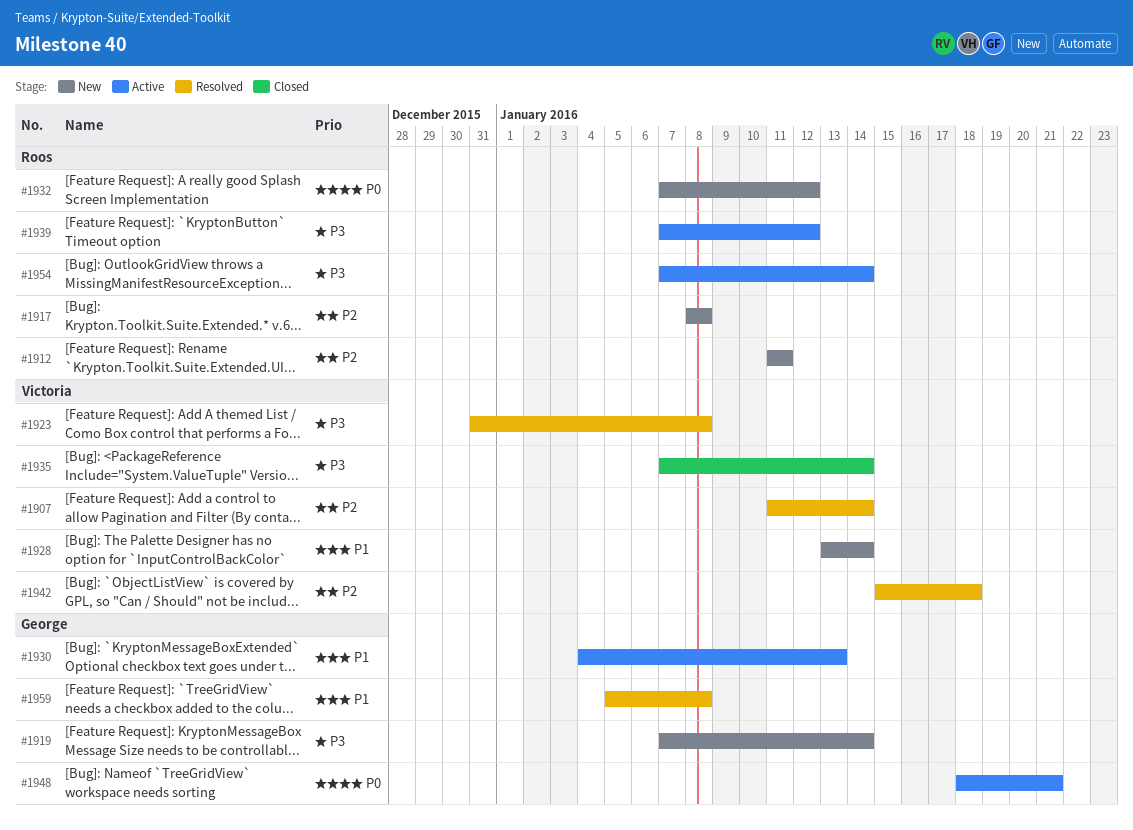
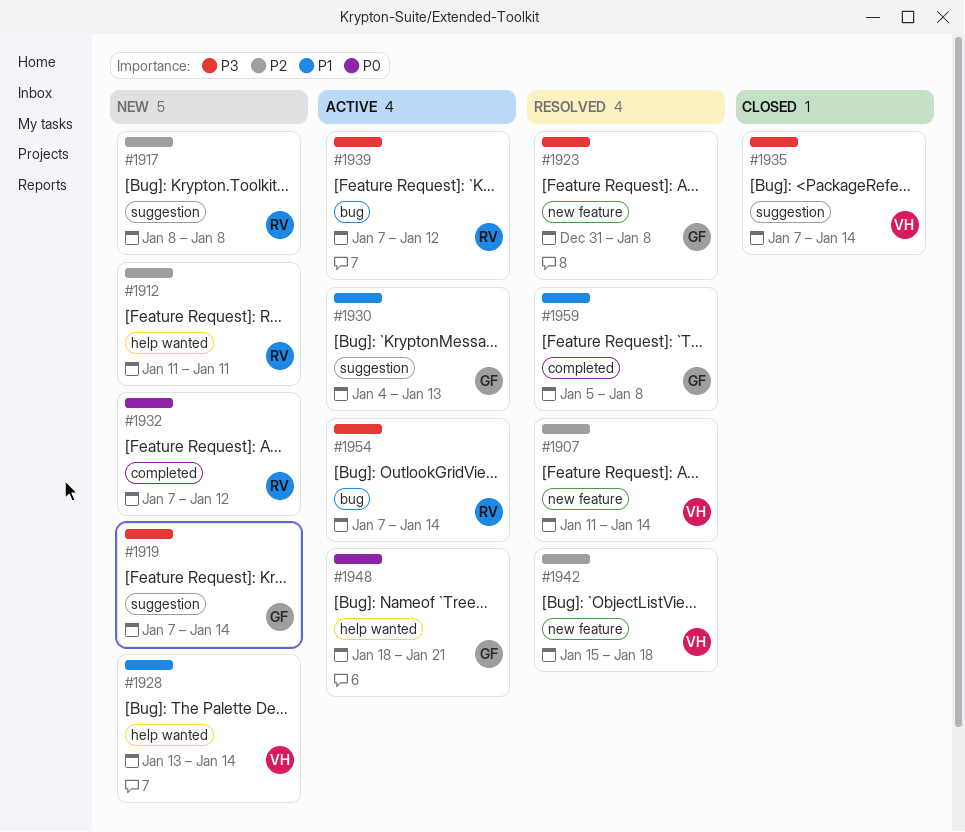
#1923, owner: Victoria -> George

